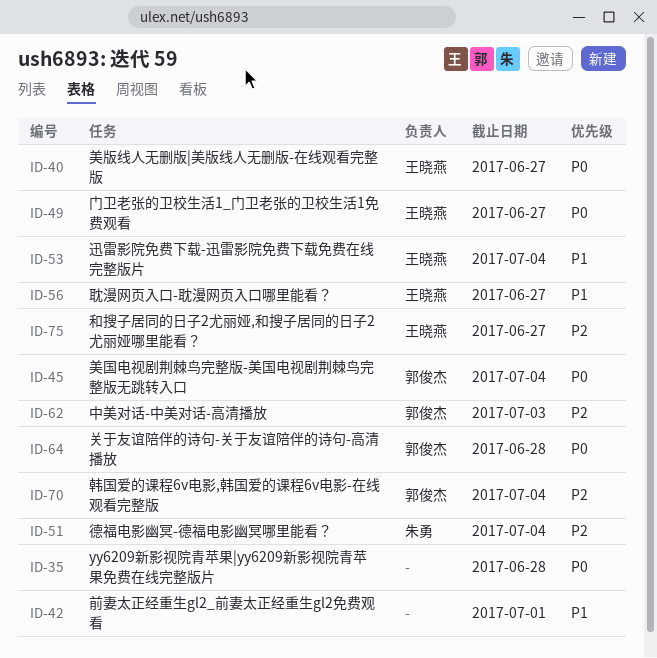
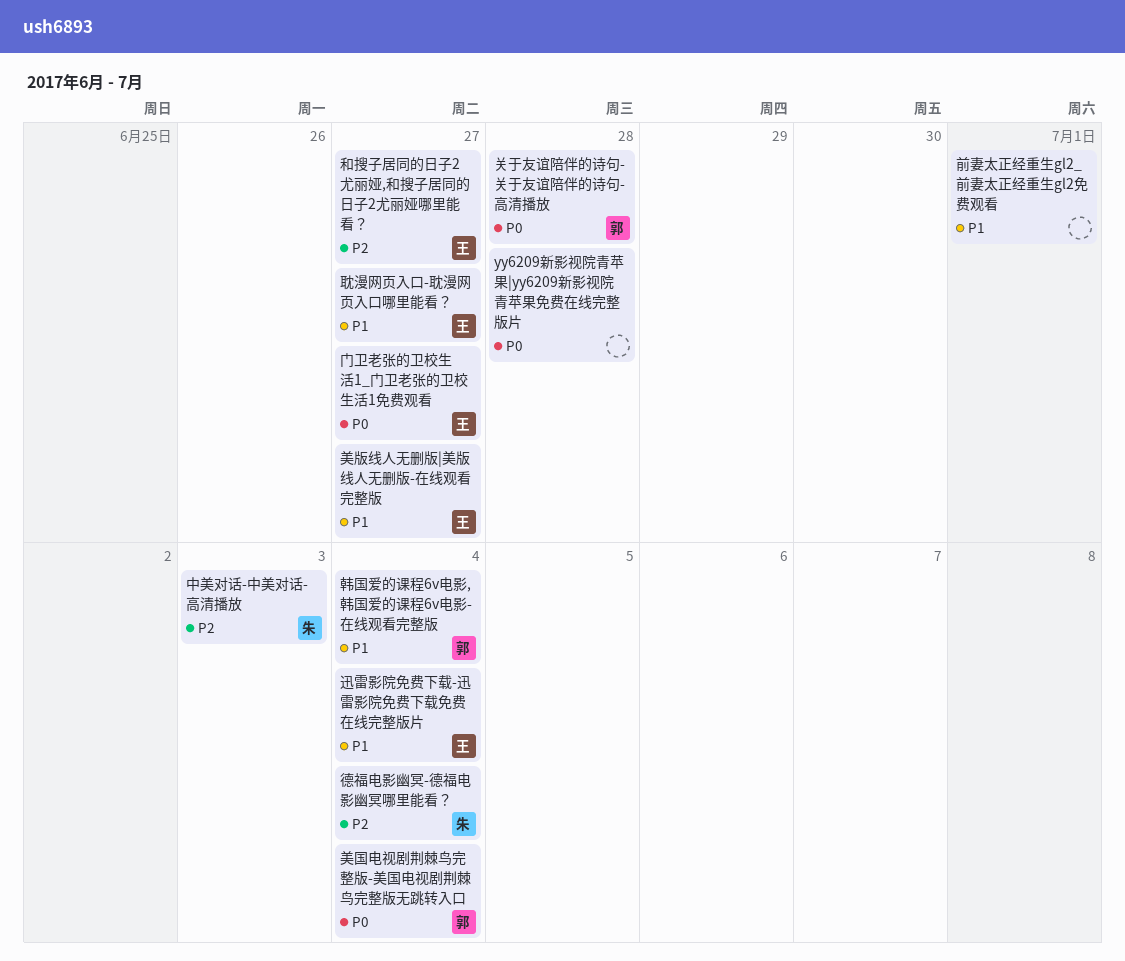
中美对话-中美对话-高清播放, owner: 郭俊杰 -> 朱勇
美版线人无删版|美版线人无删版-在线观看完整版, priority: P0 -> P1
韩国爱的课程6v电影,韩国爱的课程6v电影-在线观看完整版, priority: P2 -> P1

